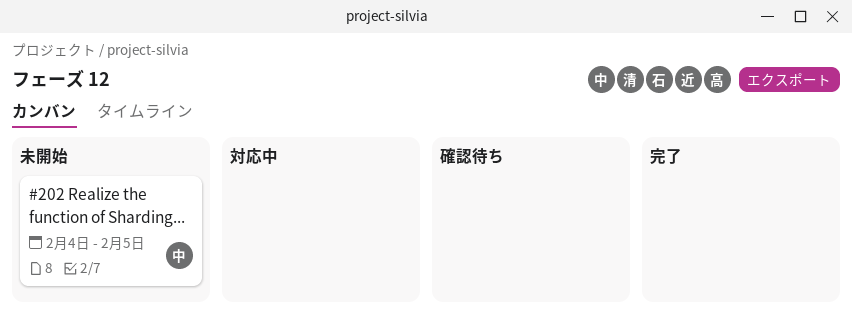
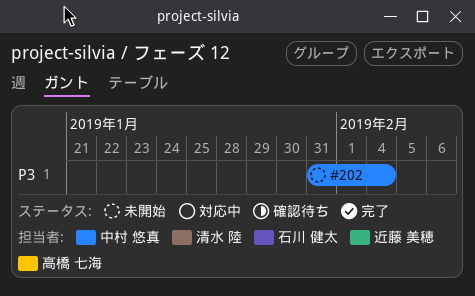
#202, start: Feb 4 -> Jan 31
#202, due: Feb 5 -> Feb 4

